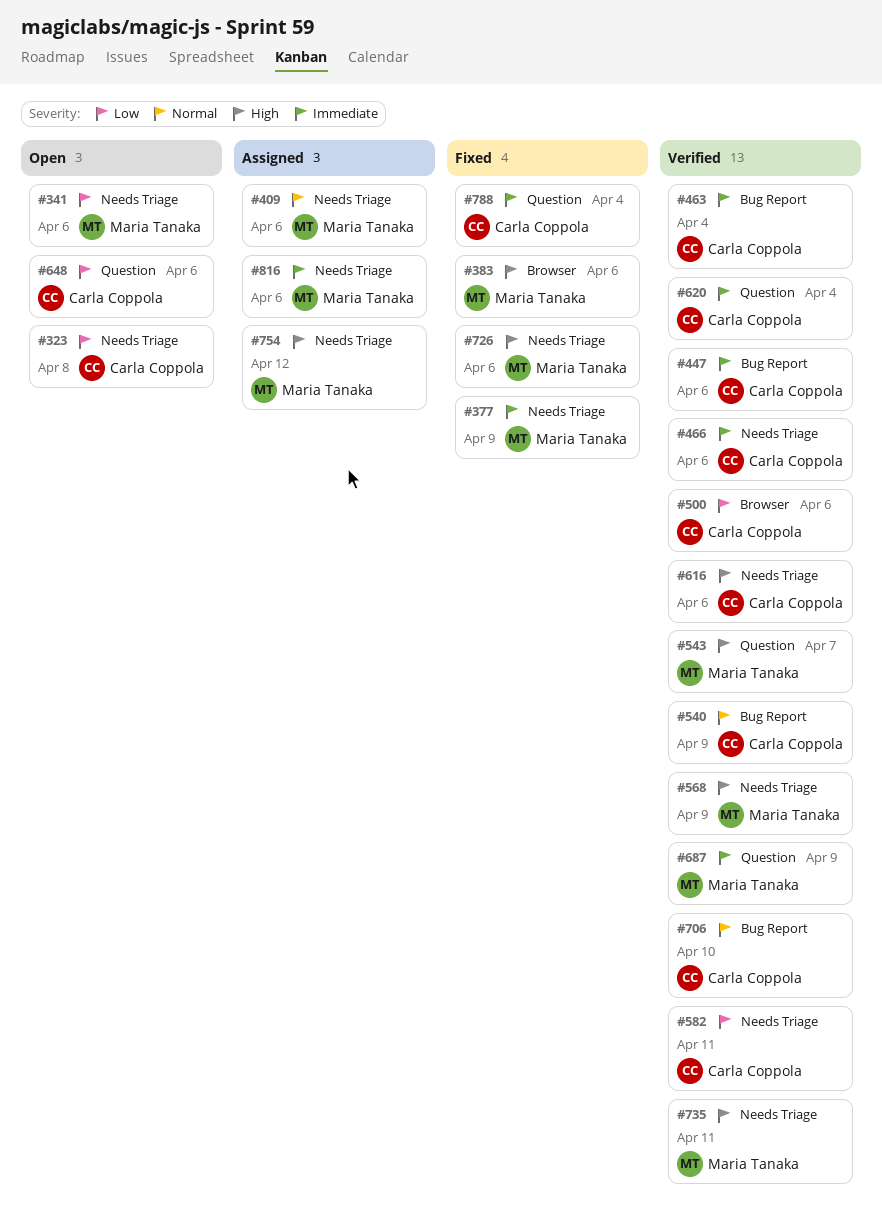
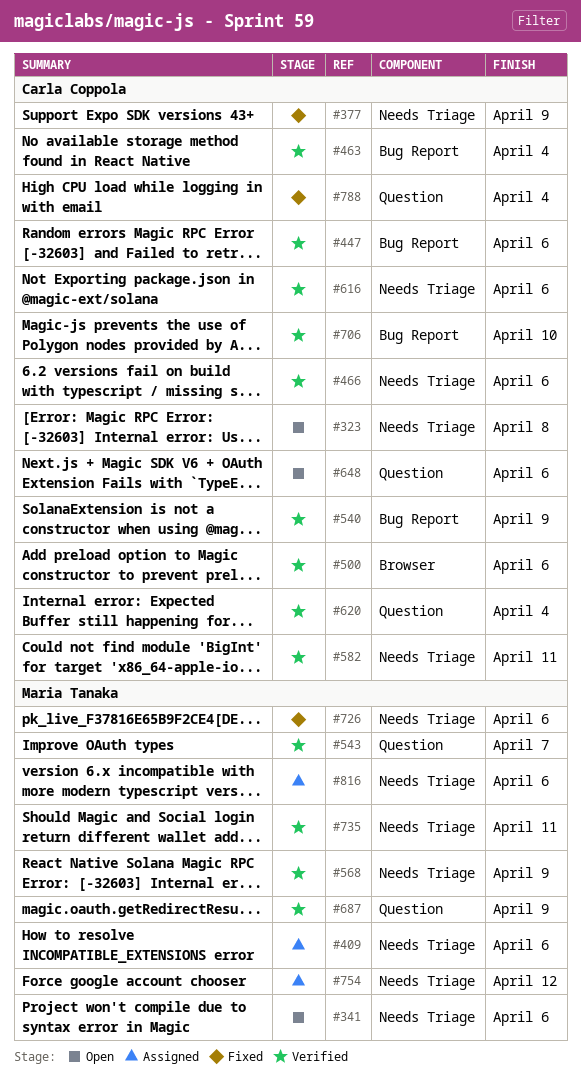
#377, owner: Maria Tanaka -> Carla Coppola
#383: present -> none

